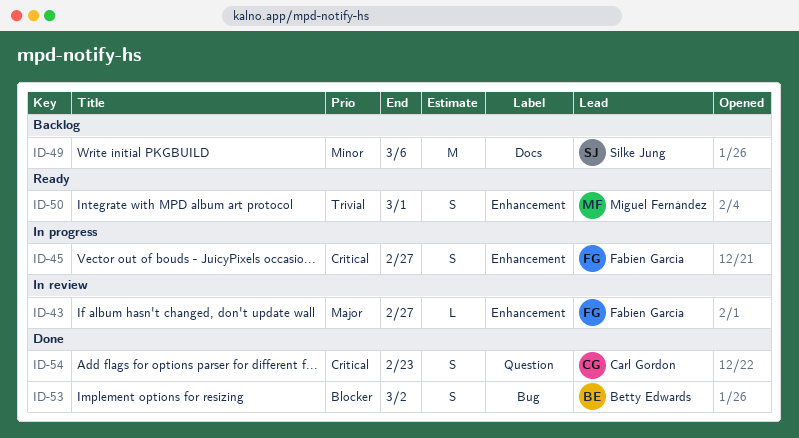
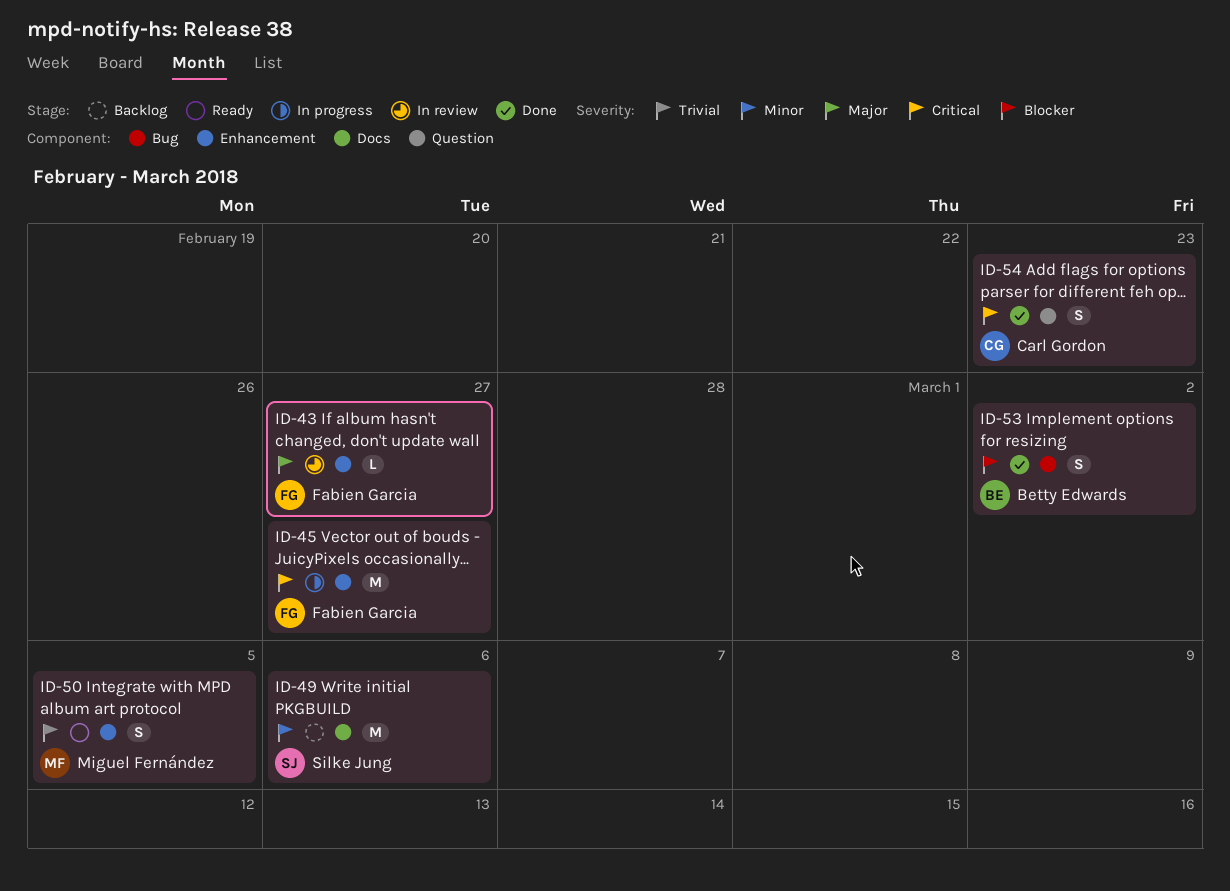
ID-45, estimate: S -> M
ID-50, due: Mar 1 -> Mar 5

